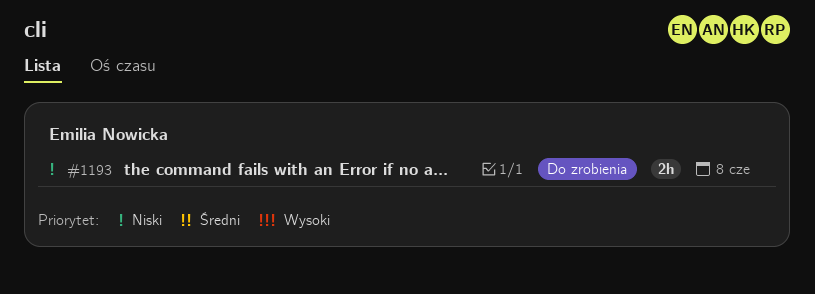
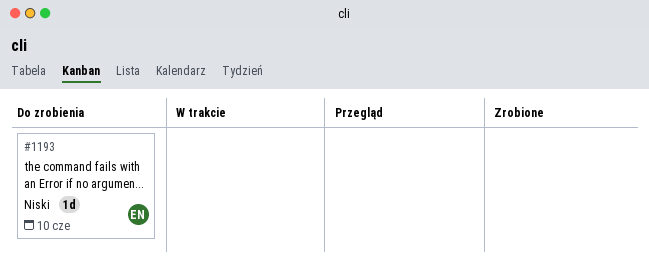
#1193, estimate: 2h -> 1d
#1193, due: Jun 8 -> Jun 10

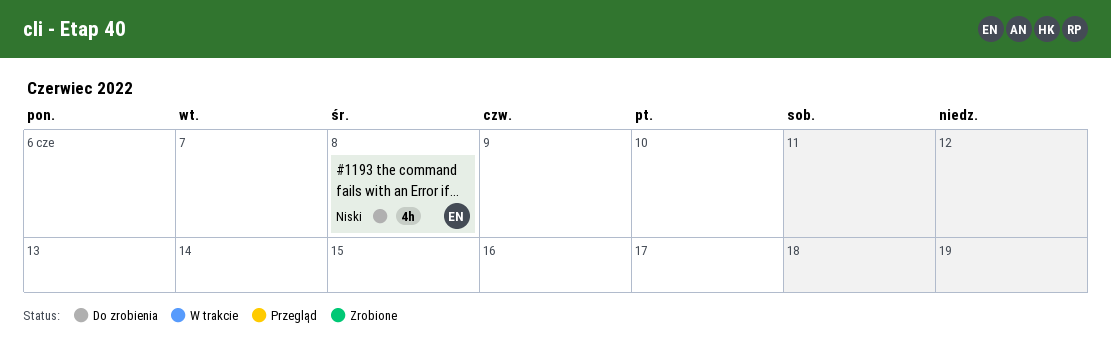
#1193, estimate: 1d -> 4h
#1193, due: Jun 10 -> Jun 8

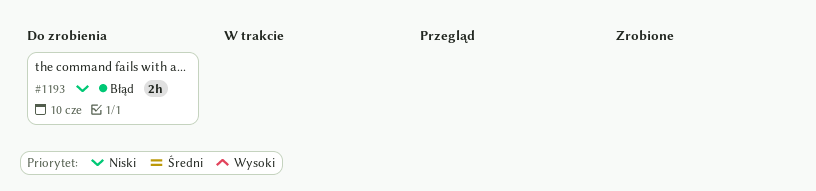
#1193, estimate: 4h -> 2h
#1193, due: Jun 8 -> Jun 10

